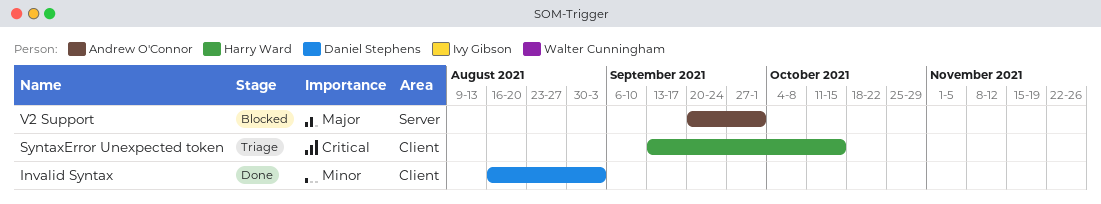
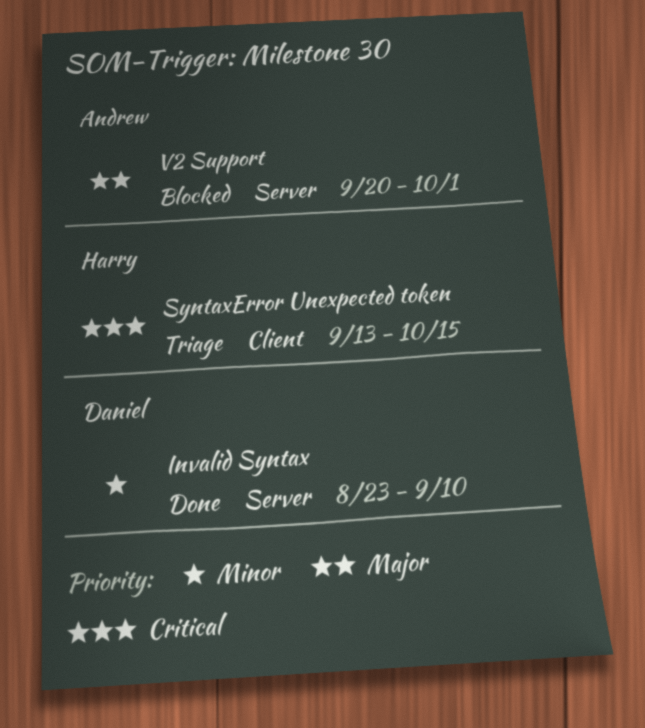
Invalid Syntax, label: Client -> Server
Invalid Syntax, start: Aug 16 -> Aug 23
Invalid Syntax, due: Sep 3 -> Sep 10

